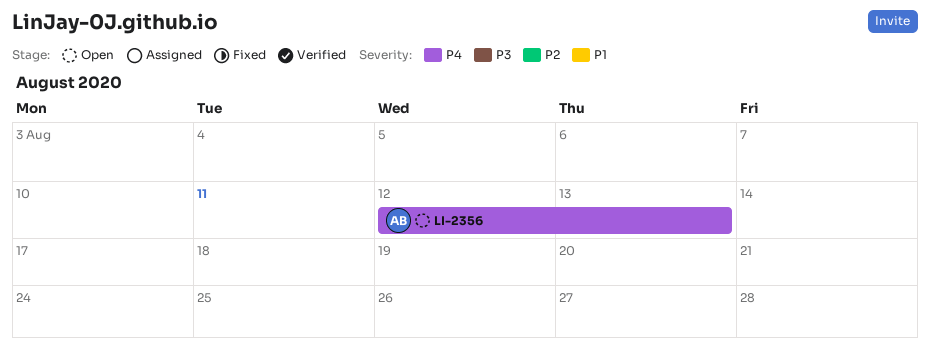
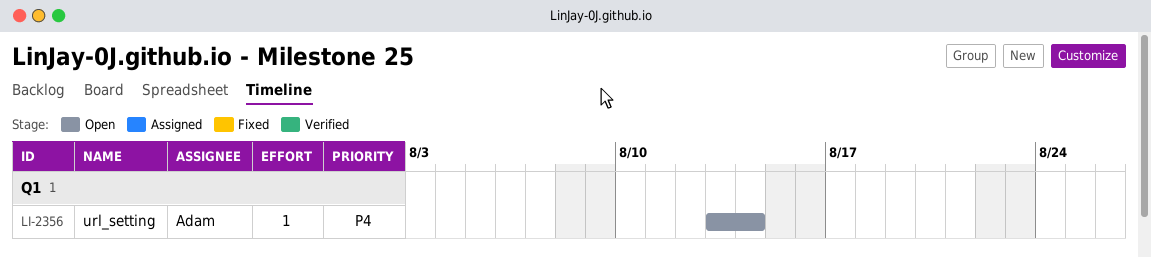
LI-2356, start: Aug 12 -> Aug 13
LI-2356, due: Aug 13 -> Aug 14

